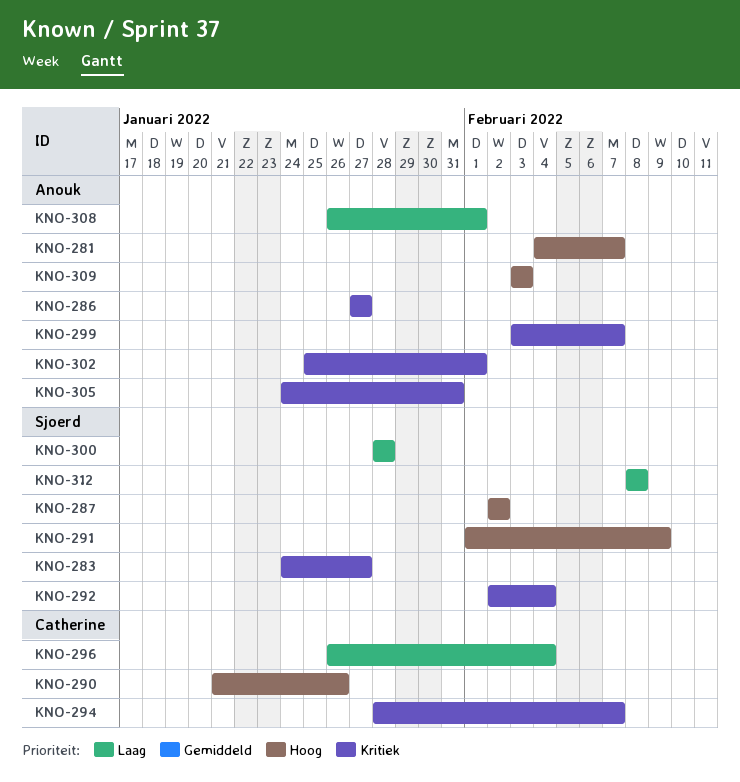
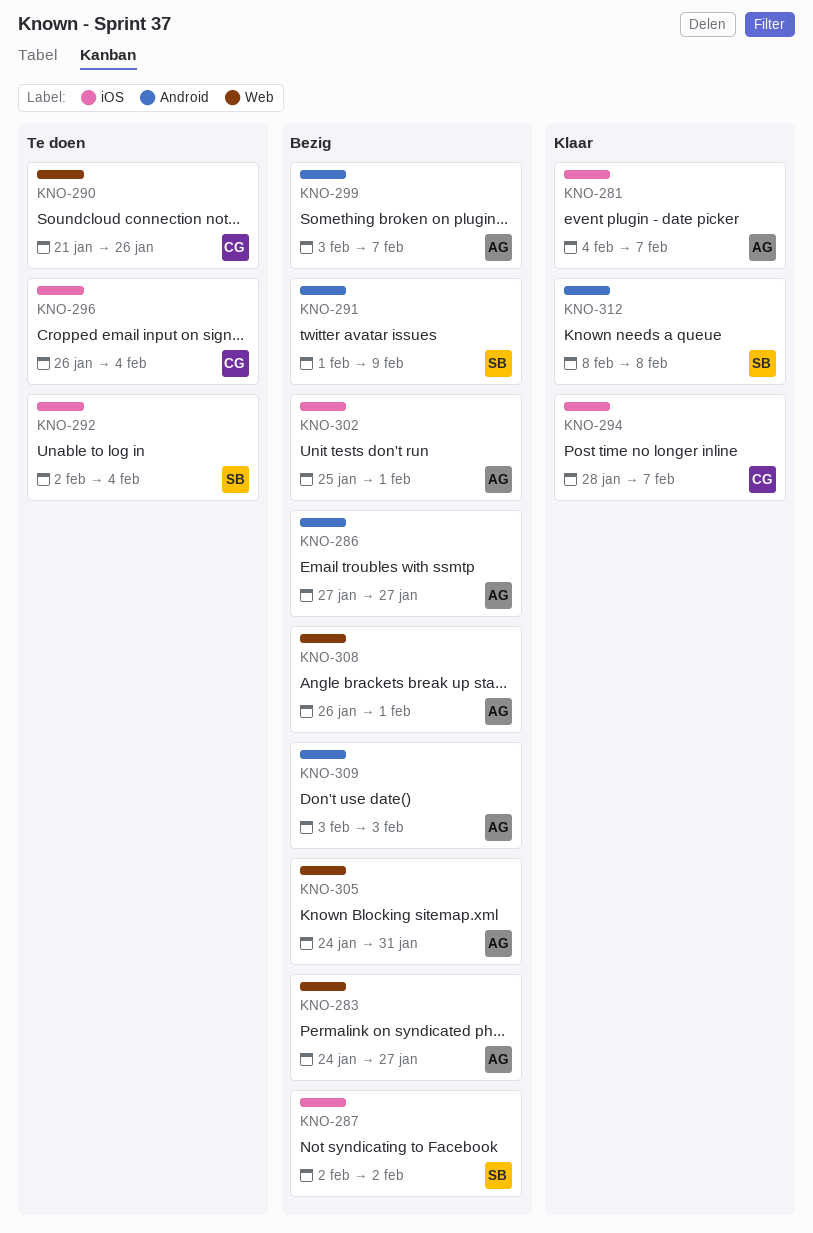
KNO-283, owner: Sjoerd -> Anouk
KNO-300: present -> none

